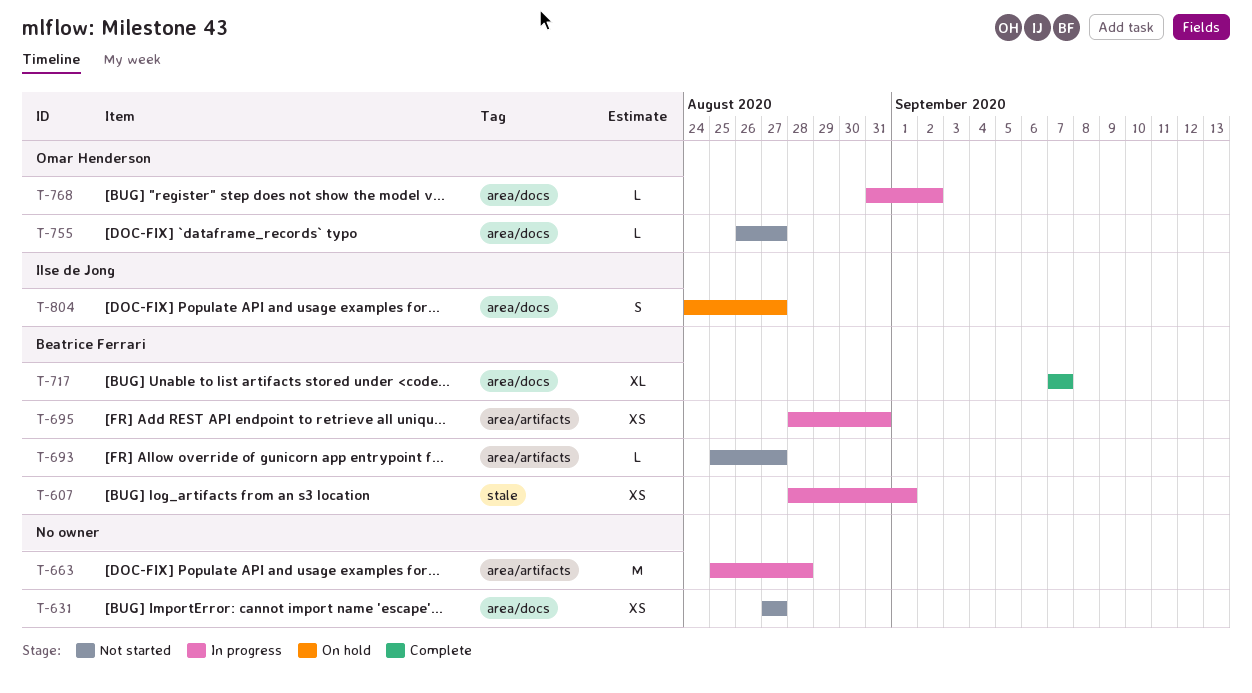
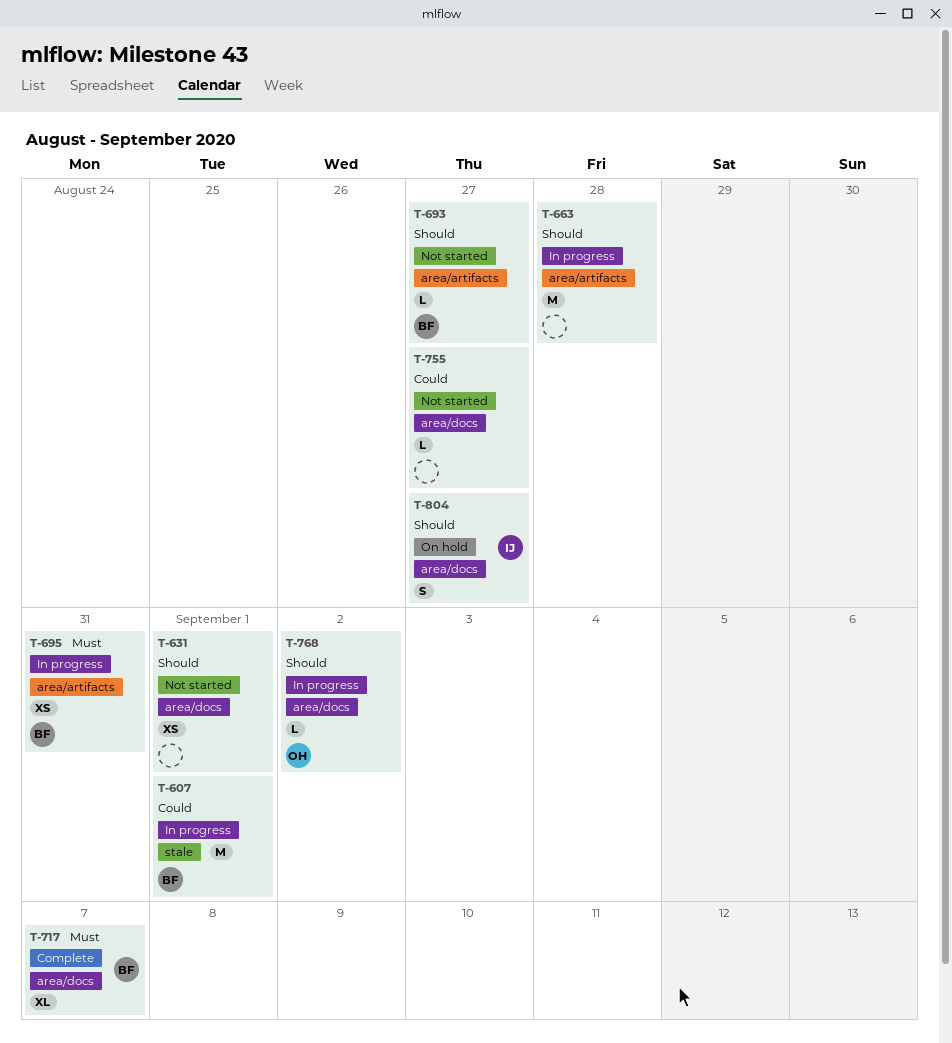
T-607, estimate: XS -> M
T-631, due: Aug 27 -> Sep 1
T-755, owner: Omar Henderson -> none

